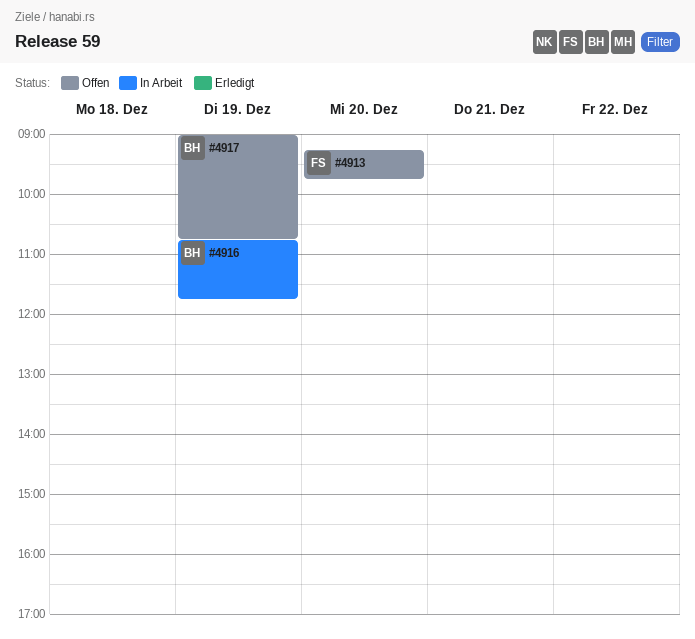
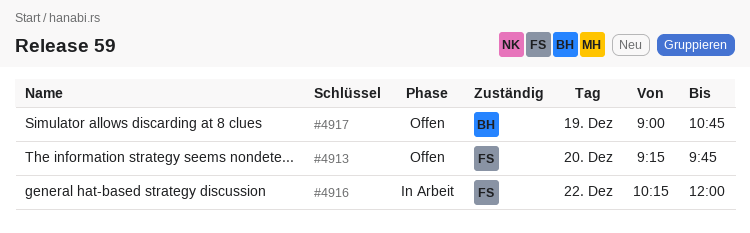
#4916, owner: BH -> FS
#4916, day: Dec 19 -> Dec 22
#4916, begins: 10:45 -> 10:15
#4916, ends: 11:45 -> 12:00

